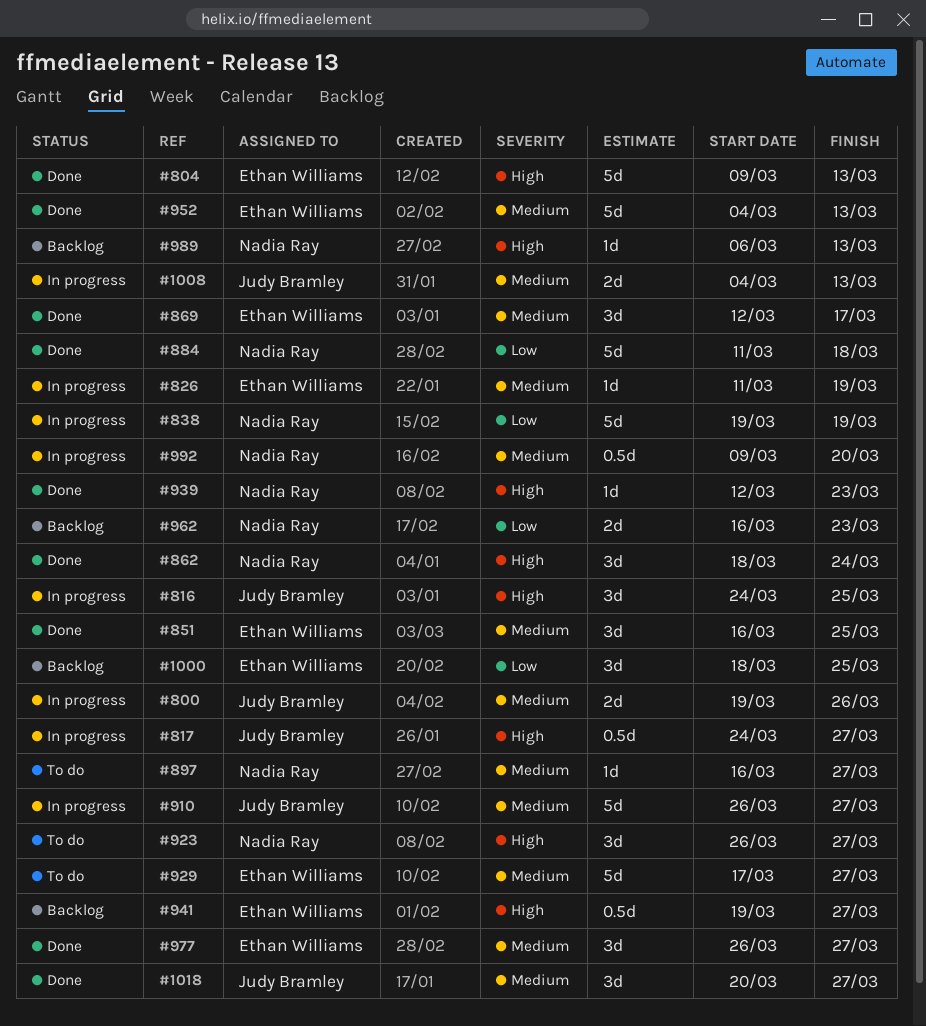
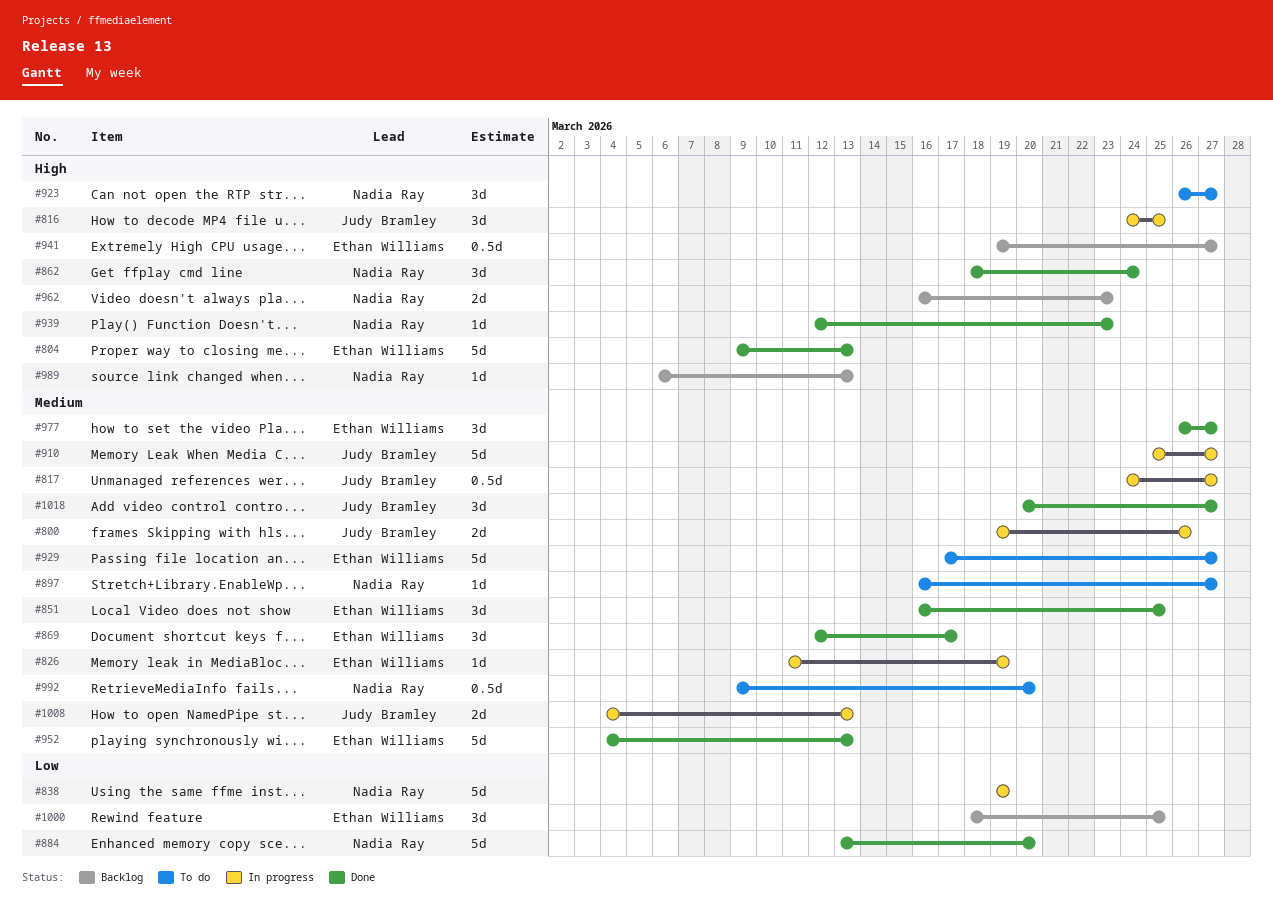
#817, priority: High -> Medium
#884, start: Mar 11 -> Mar 13
#884, due: Mar 18 -> Mar 20
#910, start: Mar 26 -> Mar 25
#962, priority: Low -> High
#992, status: In progress -> To do

